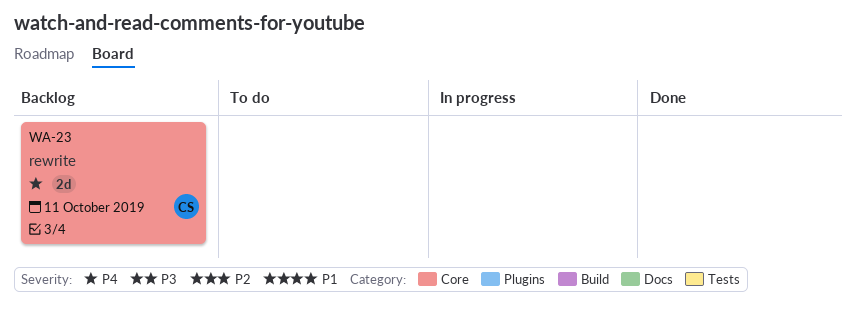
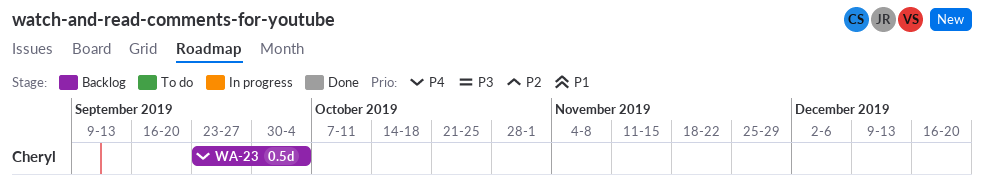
WA-23, estimate: 2d -> 0.5d
WA-23, due: Oct 11 -> Oct 4

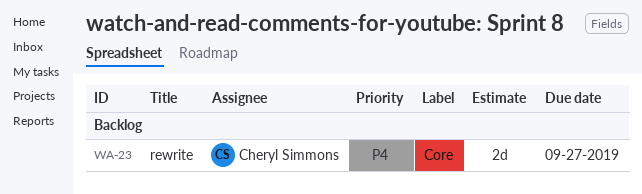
WA-23, estimate: 0.5d -> 2d
WA-23, due: Oct 4 -> Sep 27

